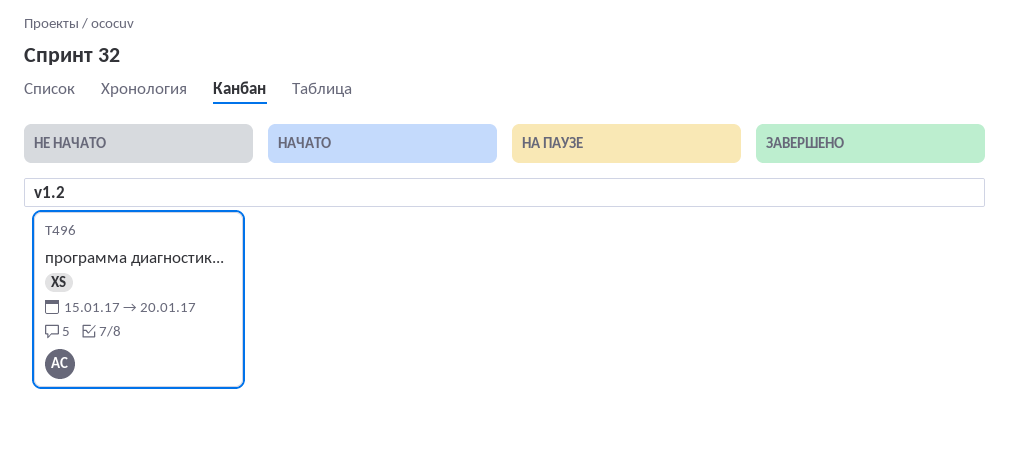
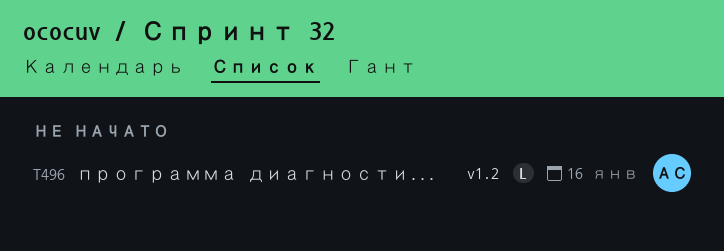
T496, estimate: XS -> L
T496, due: Jan 20 -> Jan 16

